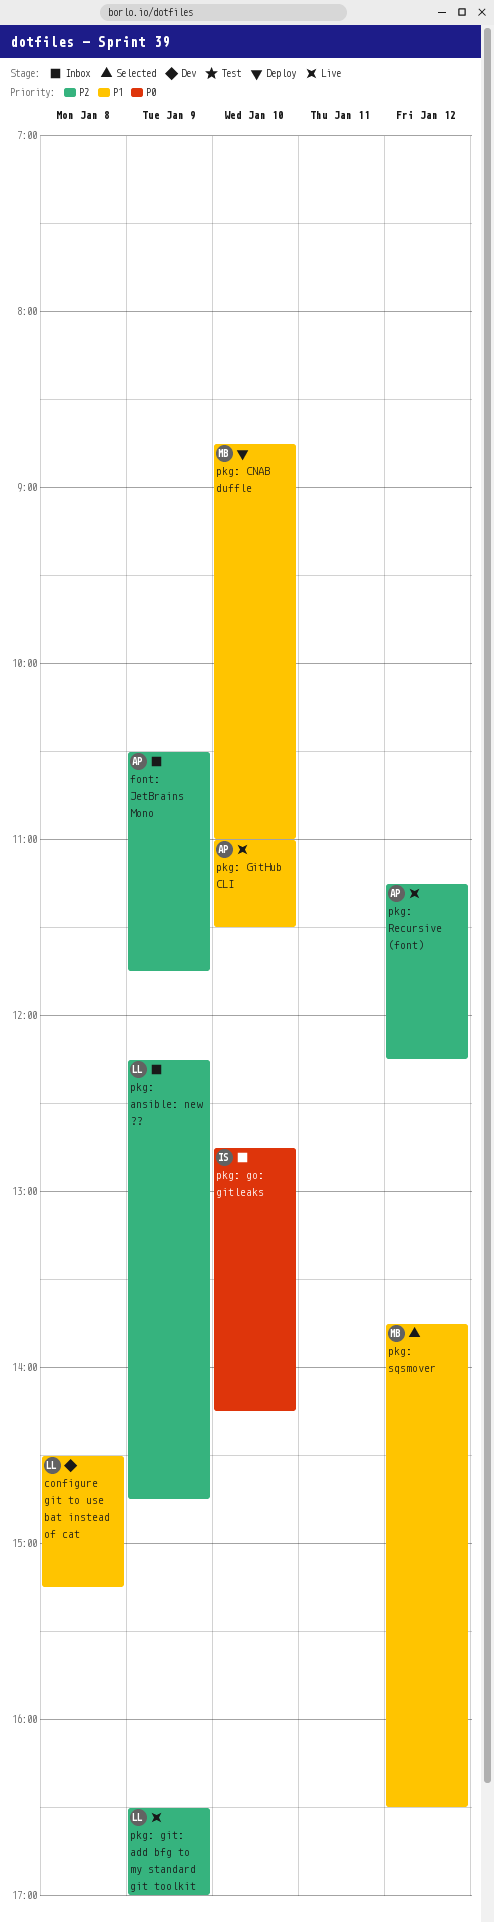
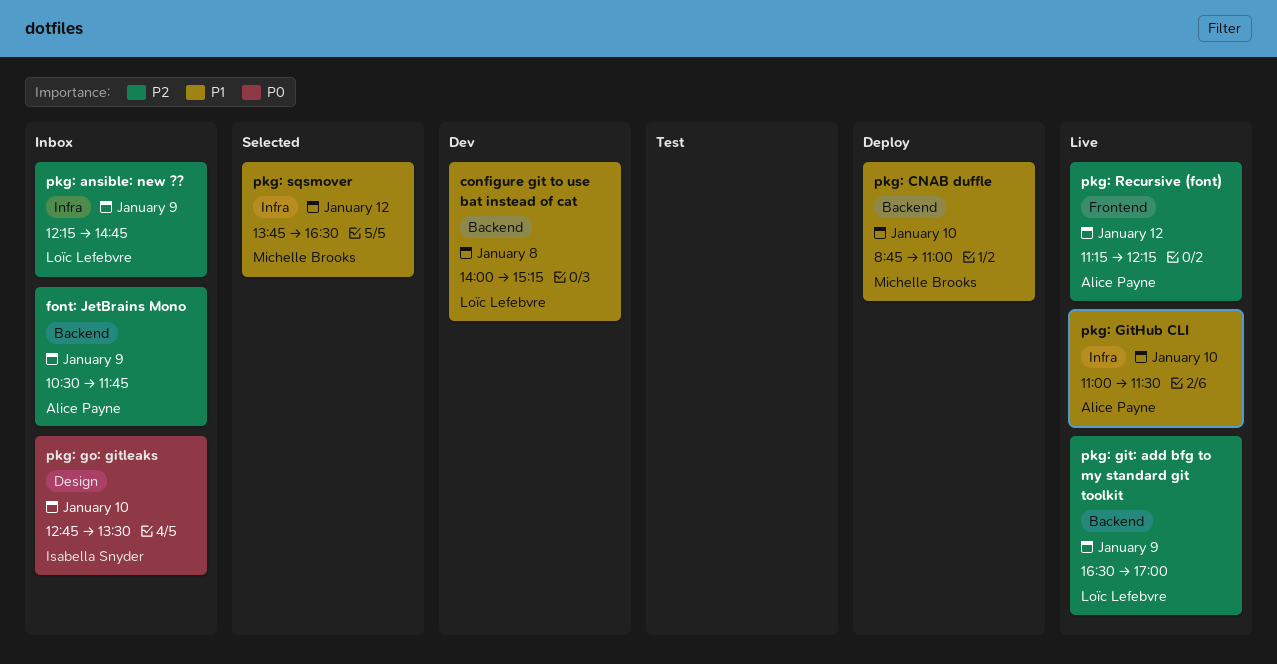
configure git to use bat instead of cat, begins: 14:30 -> 14:00
pkg: go: gitleaks, ends: 14:15 -> 13:30

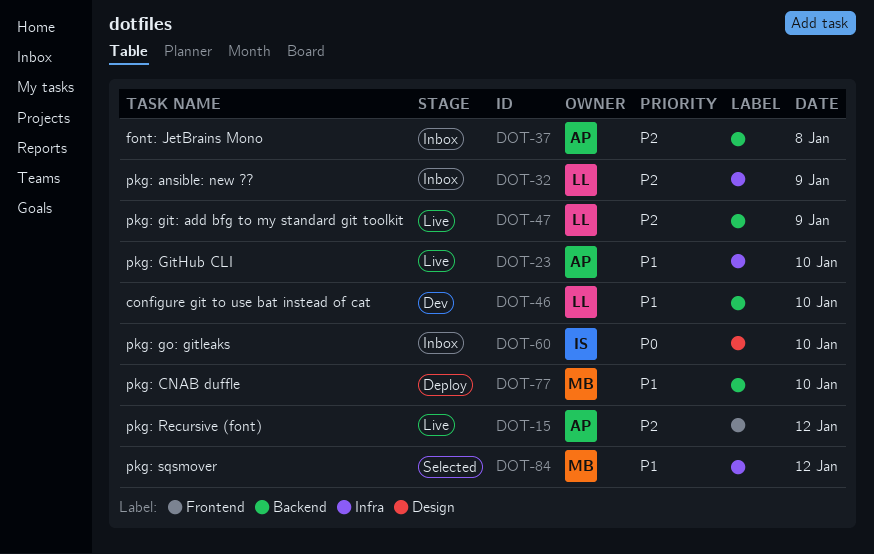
configure git to use bat instead of cat, day: Jan 8 -> Jan 10
font: JetBrains Mono, day: Jan 9 -> Jan 8

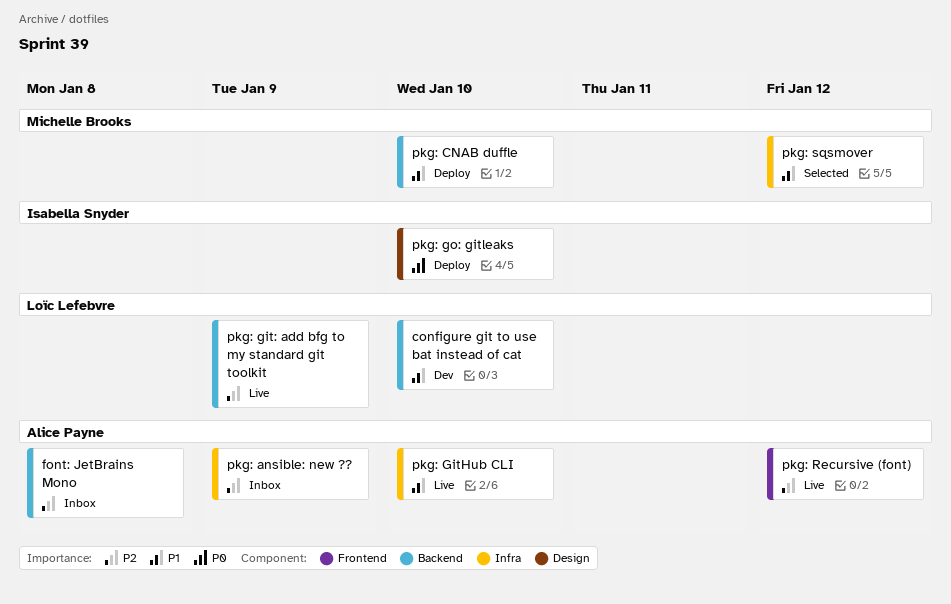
pkg: ansible: new ??, owner: Loïc Lefebvre -> Alice Payne
pkg: go: gitleaks, status: Inbox -> Deploy

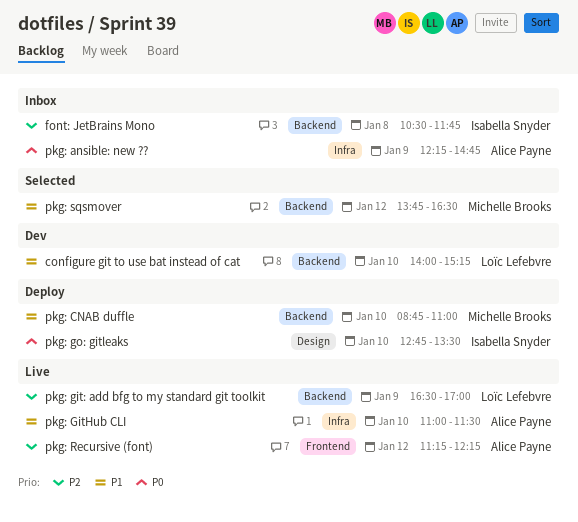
font: JetBrains Mono, owner: Alice Payne -> Isabella Snyder
pkg: ansible: new ??, priority: P2 -> P0
pkg: sqsmover, label: Infra -> Backend

